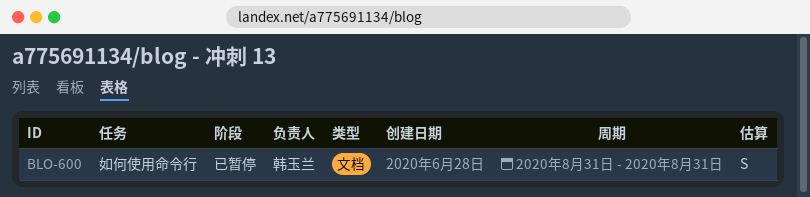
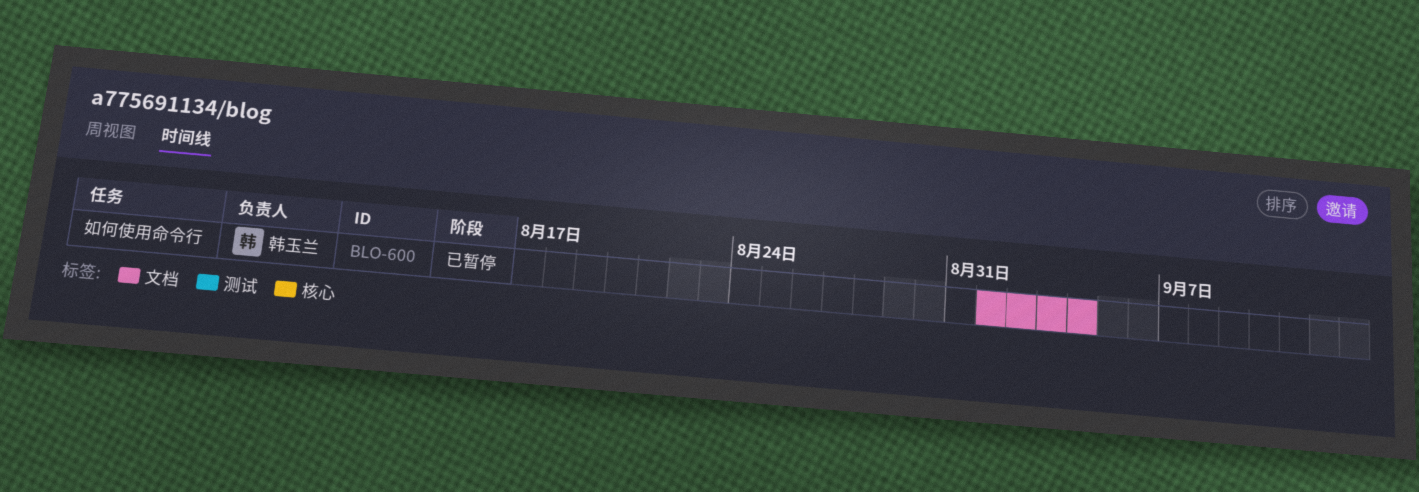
BLO-600, start: Aug 31 -> Sep 1
BLO-600, due: Aug 31 -> Sep 4

